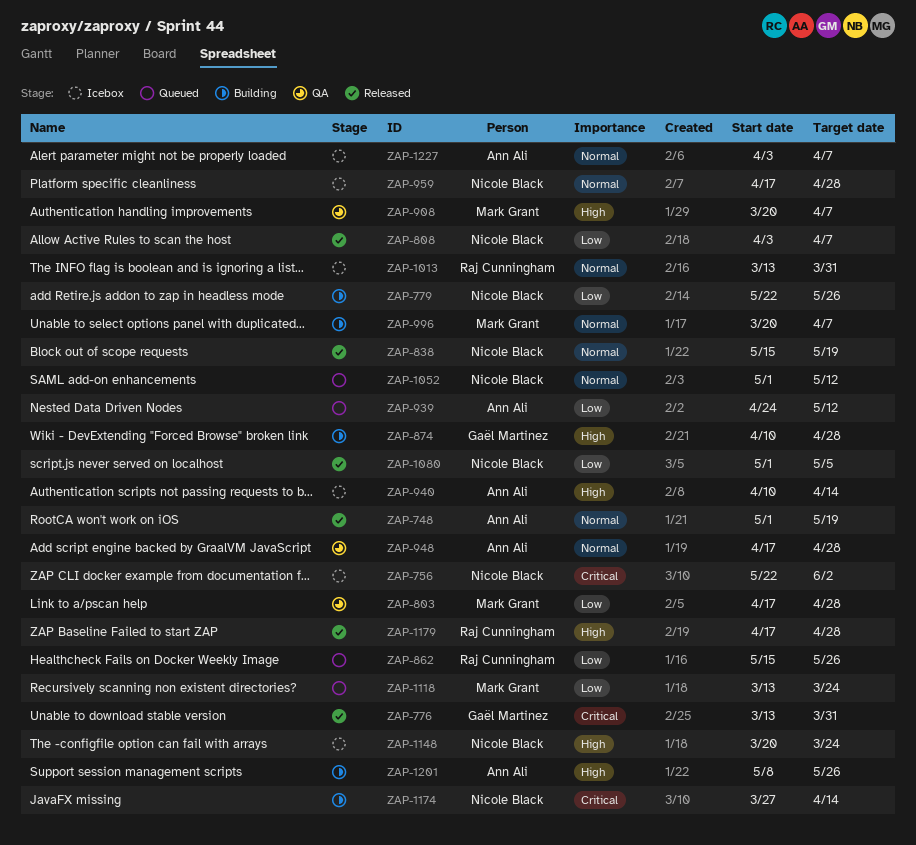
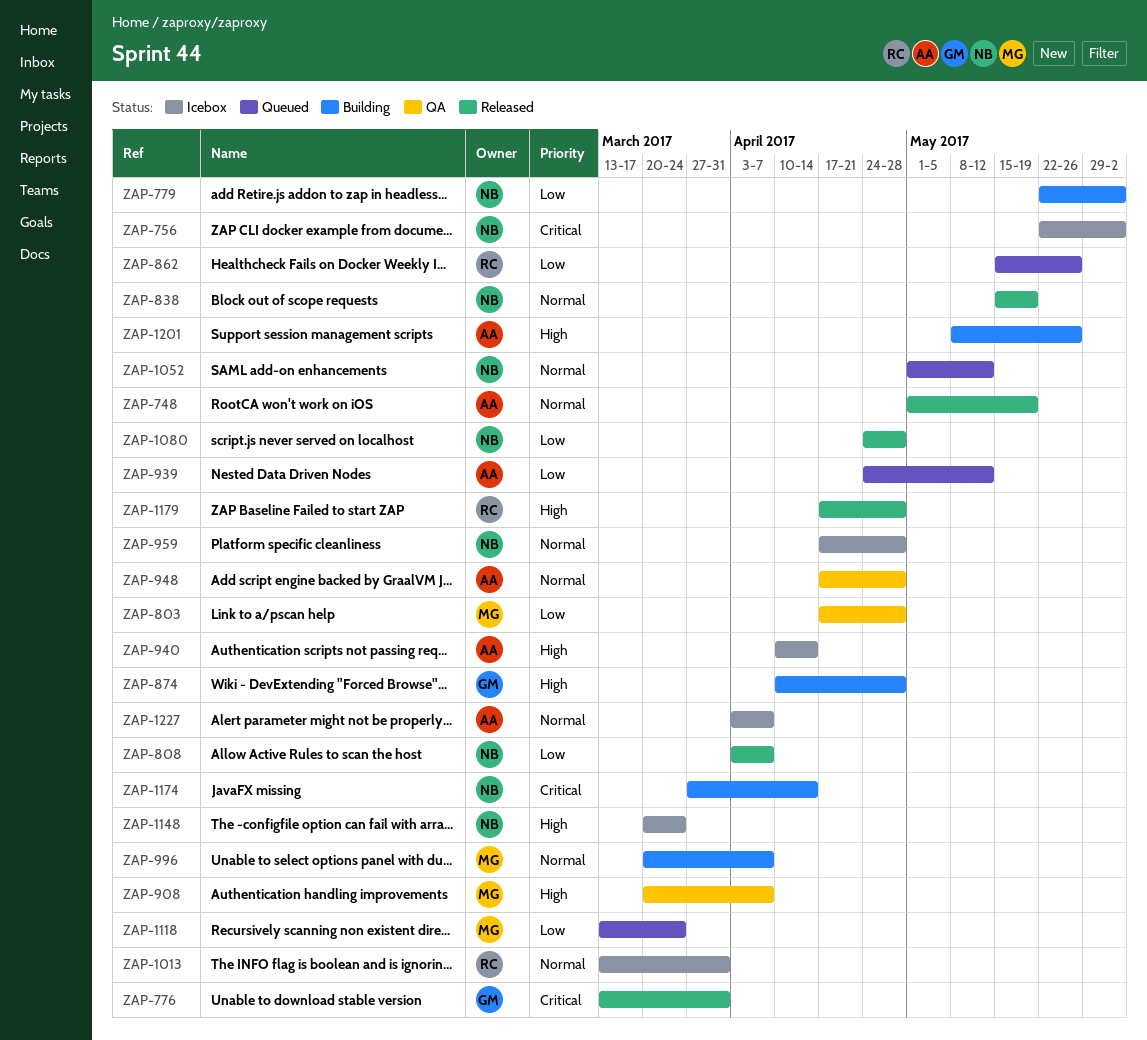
ZAP-779, due: May 26 -> Jun 2
ZAP-1080, start: May 1 -> Apr 24
ZAP-1080, due: May 5 -> Apr 28

